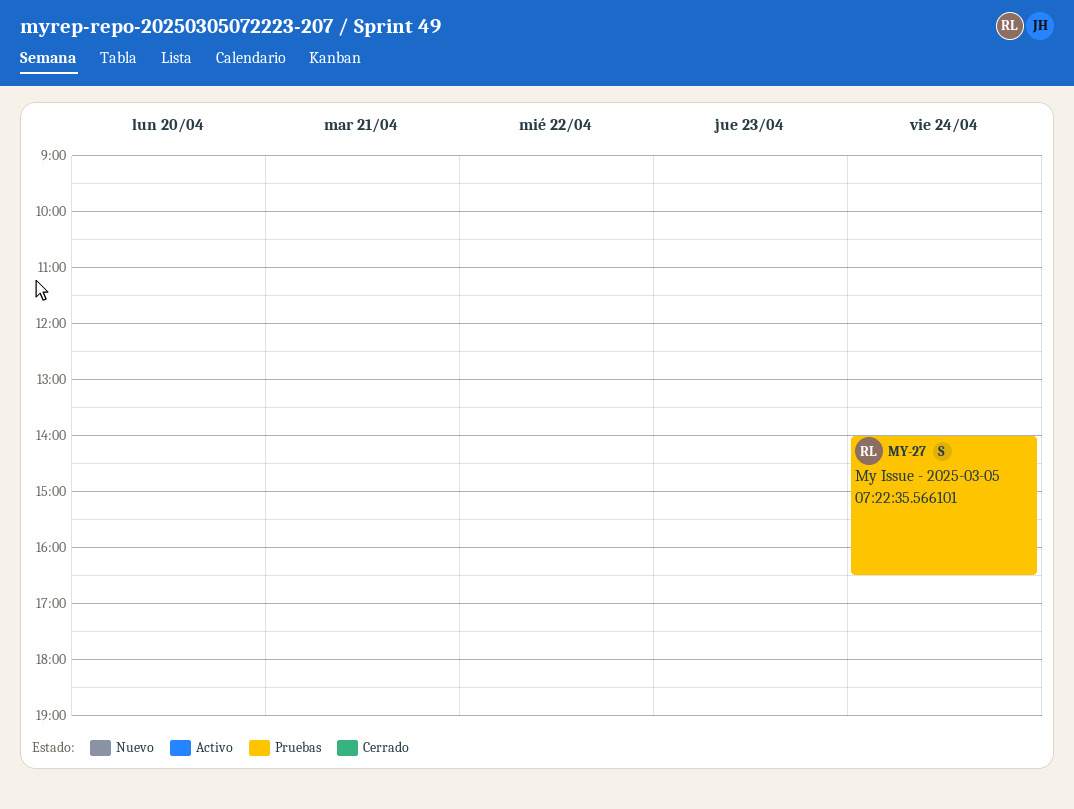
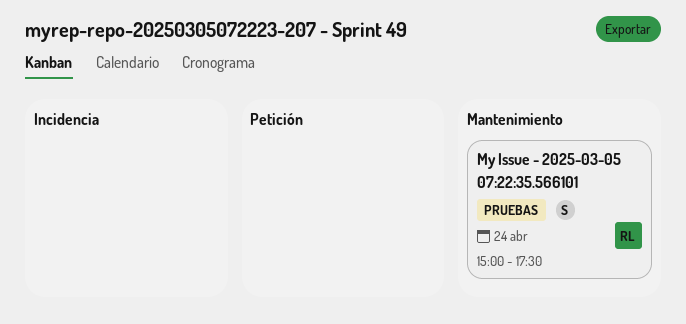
My Issue - 2025-03-05 07:22:35.566101, begins: 14:00 -> 15:00
My Issue - 2025-03-05 07:22:35.566101, ends: 16:30 -> 17:30

